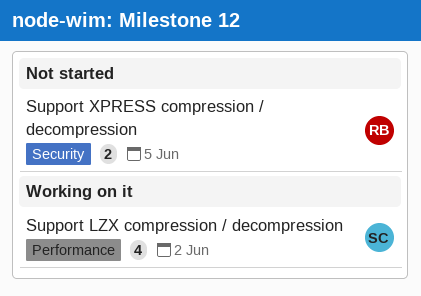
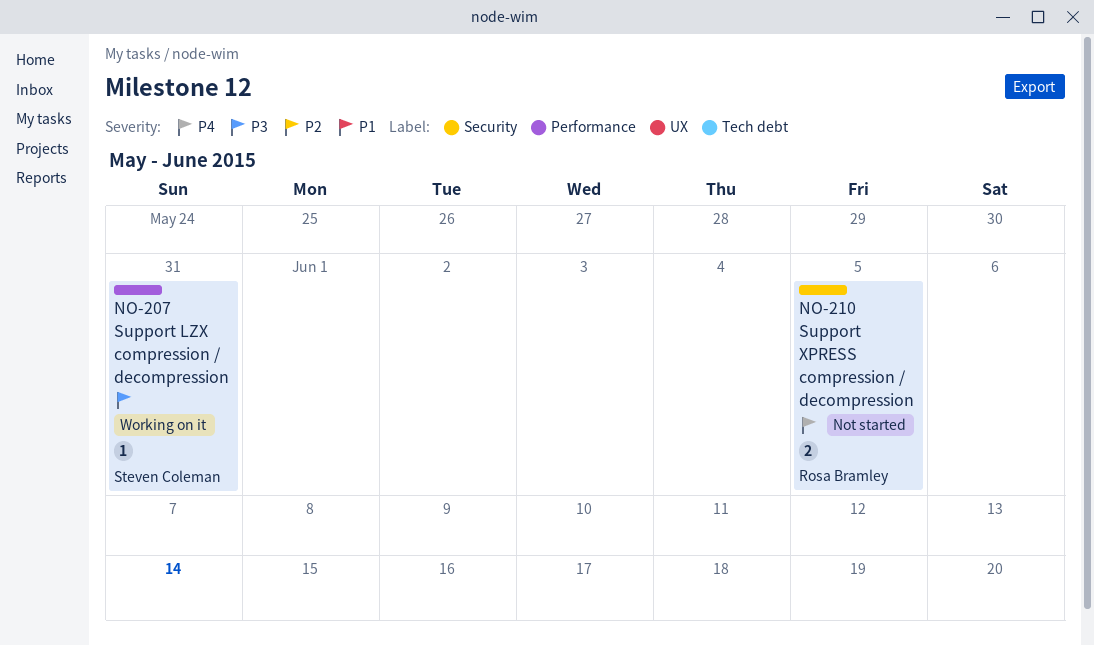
Support LZX compression / decompression, estimate: 4 -> 1
Support LZX compression / decompression, due: Jun 2 -> May 31

